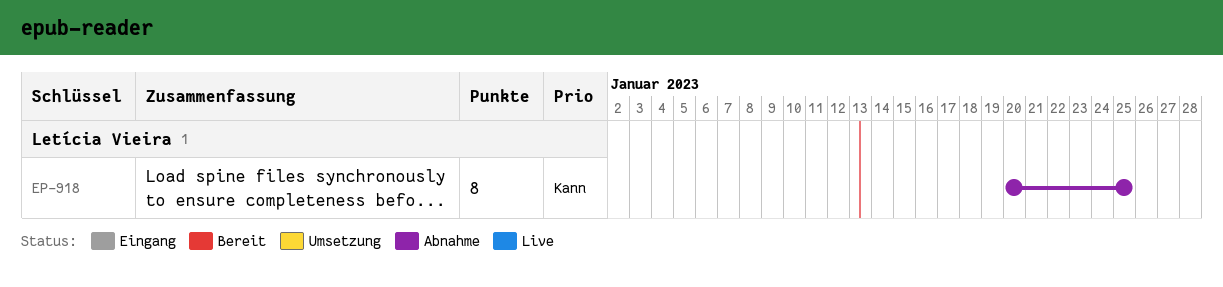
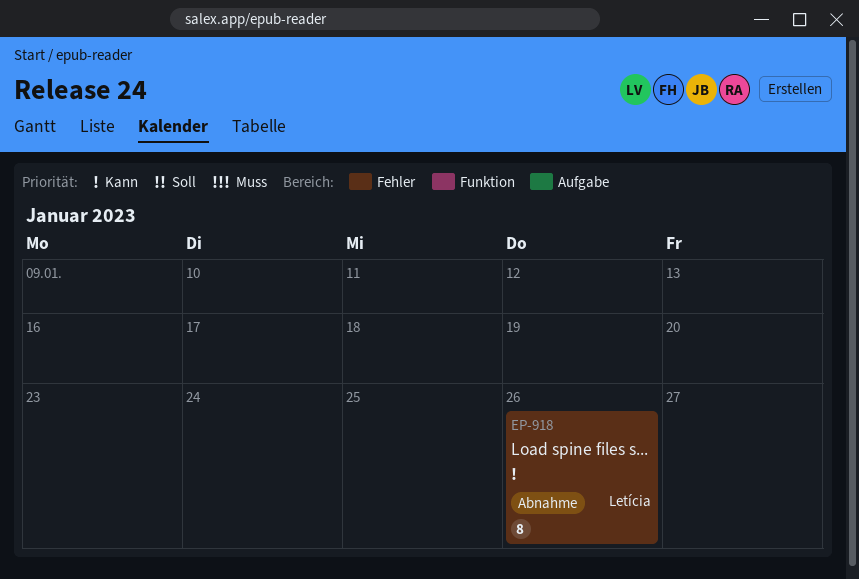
EP-918, due: Jan 25 -> Jan 26

